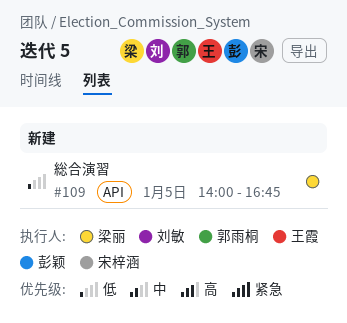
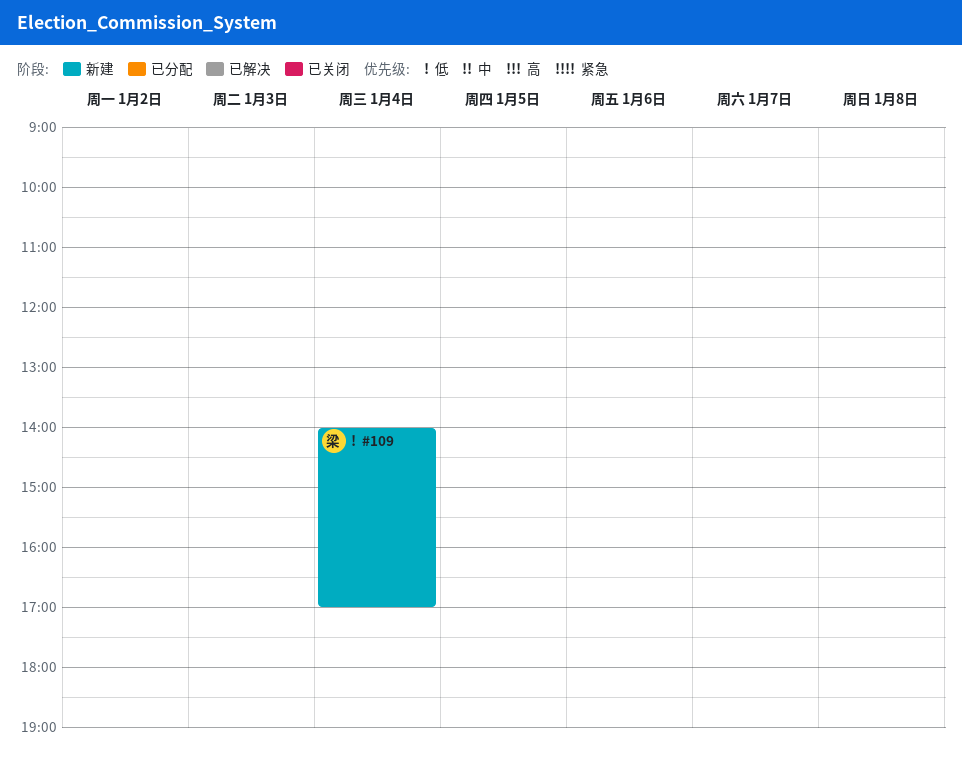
#109, day: Jan 5 -> Jan 4
#109, ends: 16:45 -> 17:00

